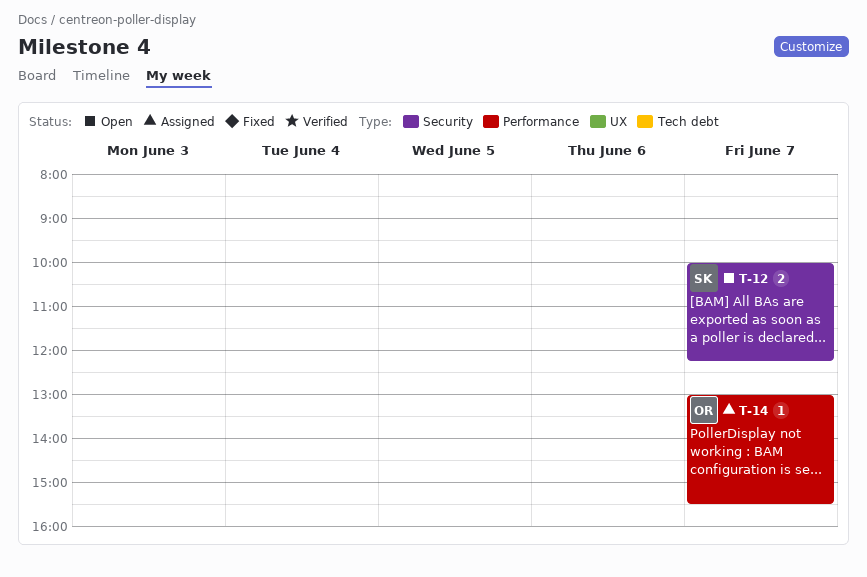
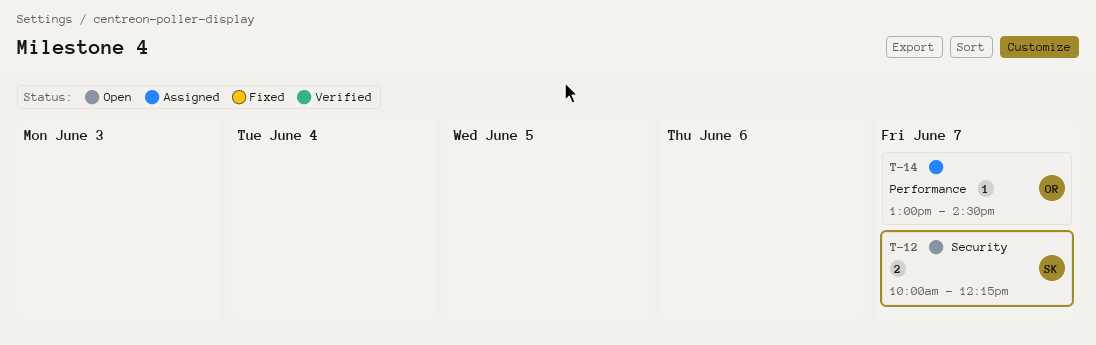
T-14, ends: 15:30 -> 14:30

